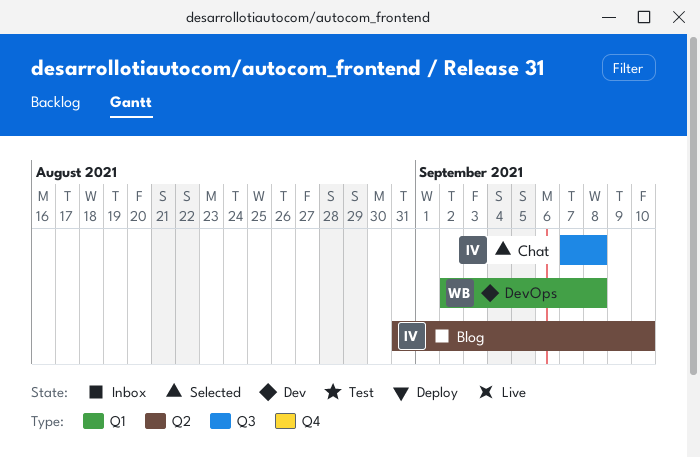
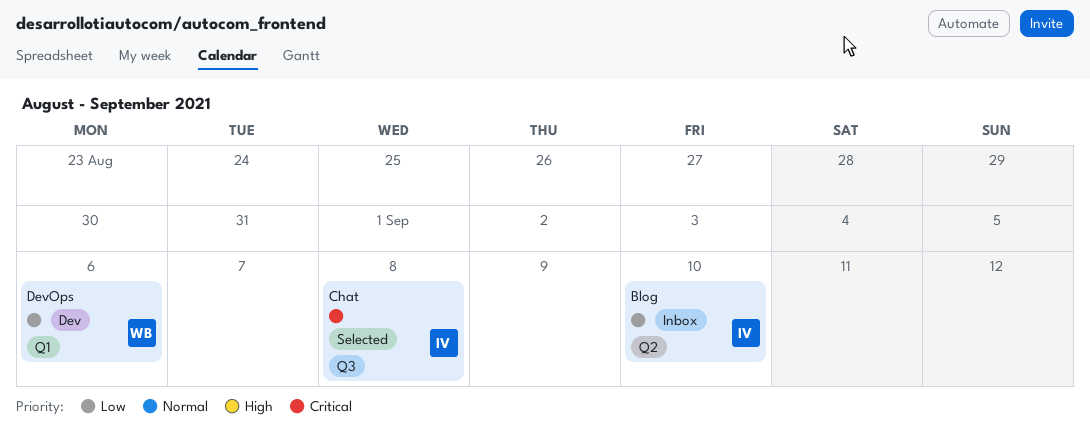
DevOps, due: Sep 8 -> Sep 6

